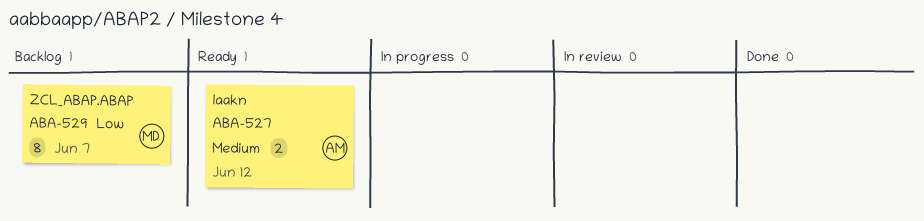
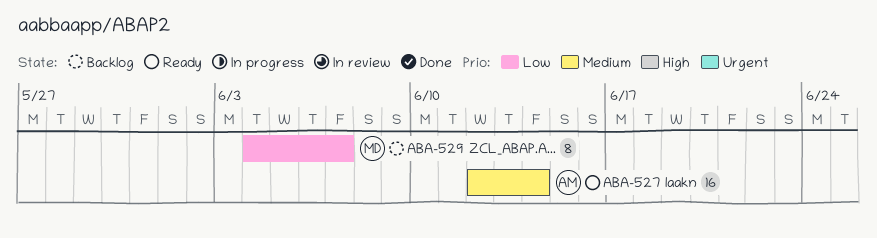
ABA-527, estimate: 2 -> 16
ABA-527, due: Jun 12 -> Jun 14

